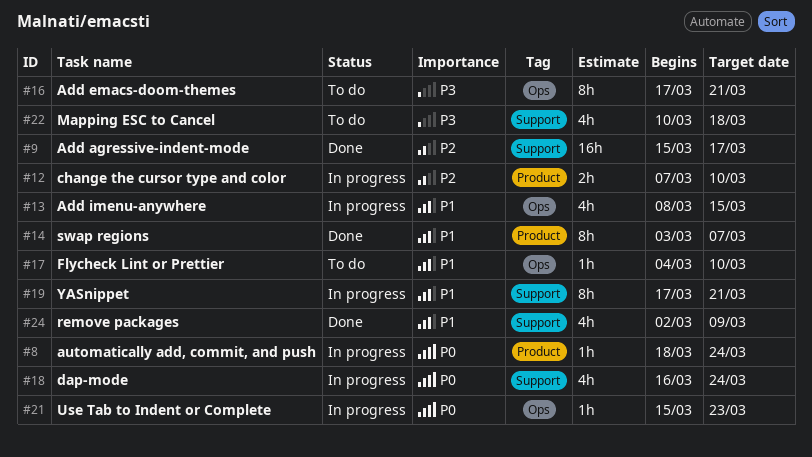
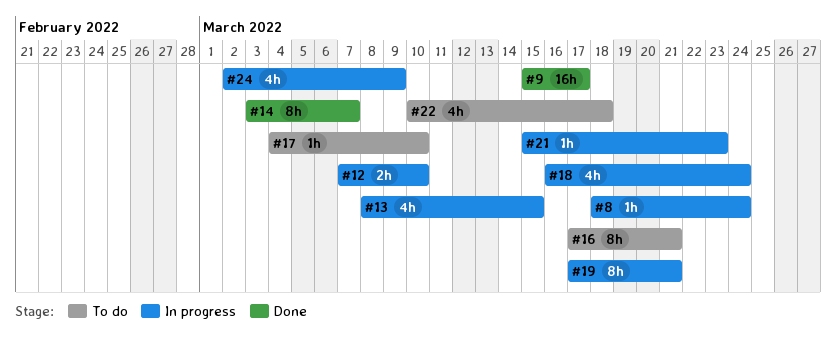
#24, status: Done -> In progress

